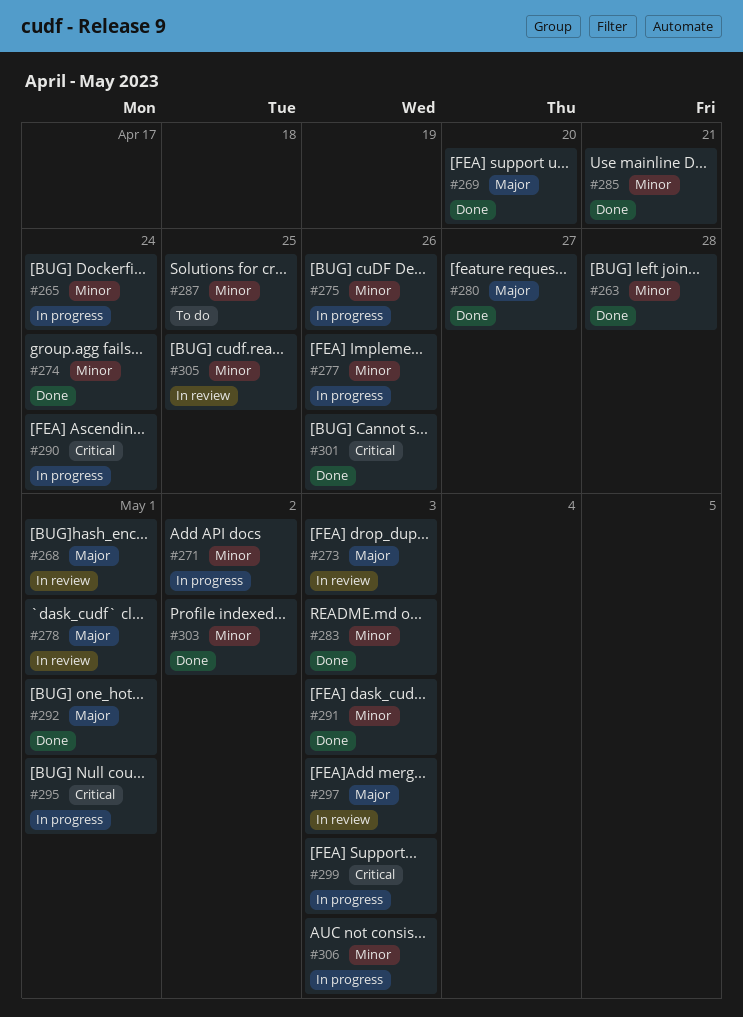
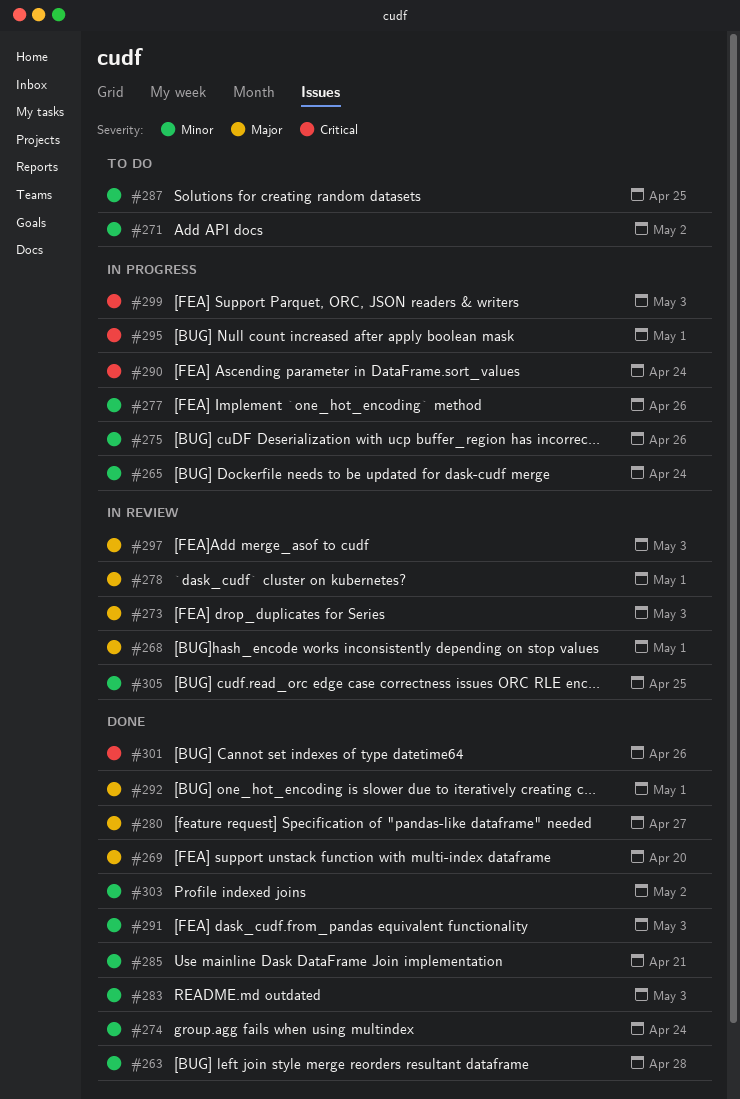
#271, status: In progress -> To do
#306: present -> none

